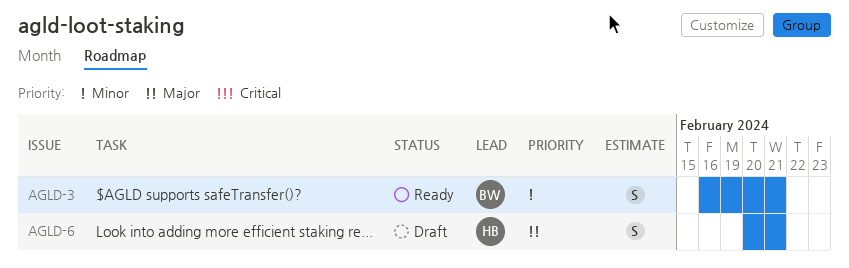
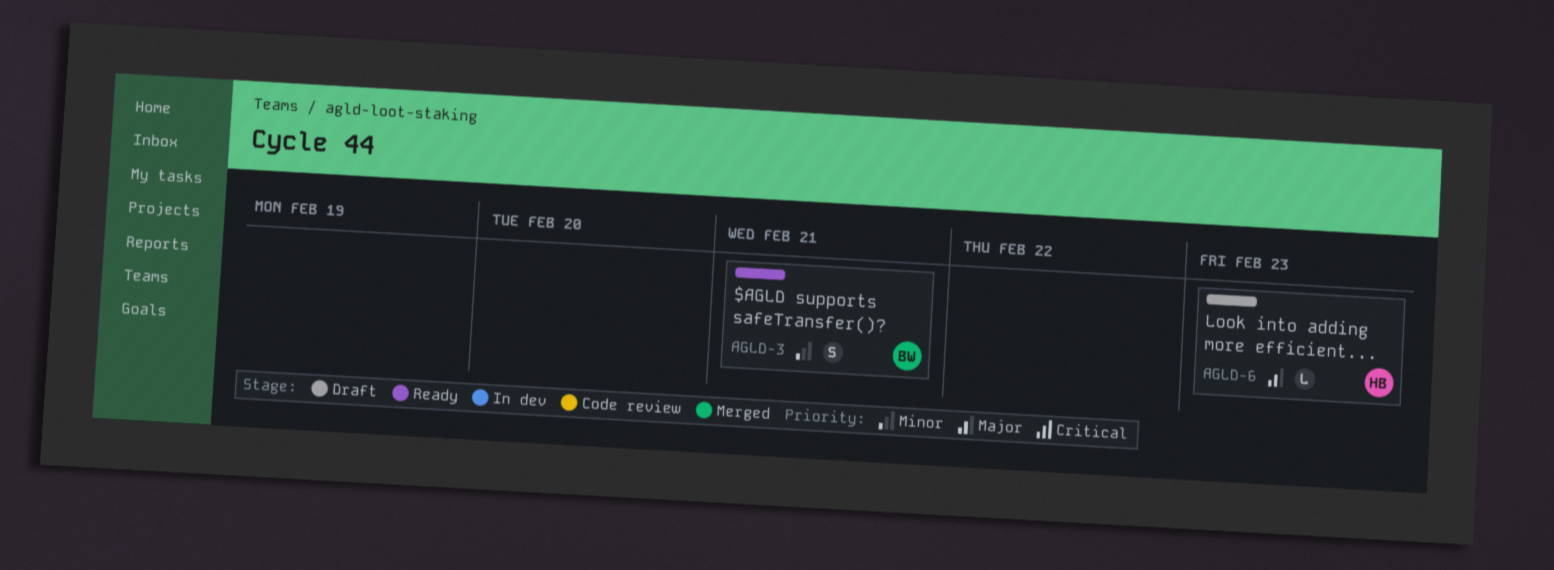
AGLD-6, estimate: S -> L
AGLD-6, due: Feb 21 -> Feb 23

